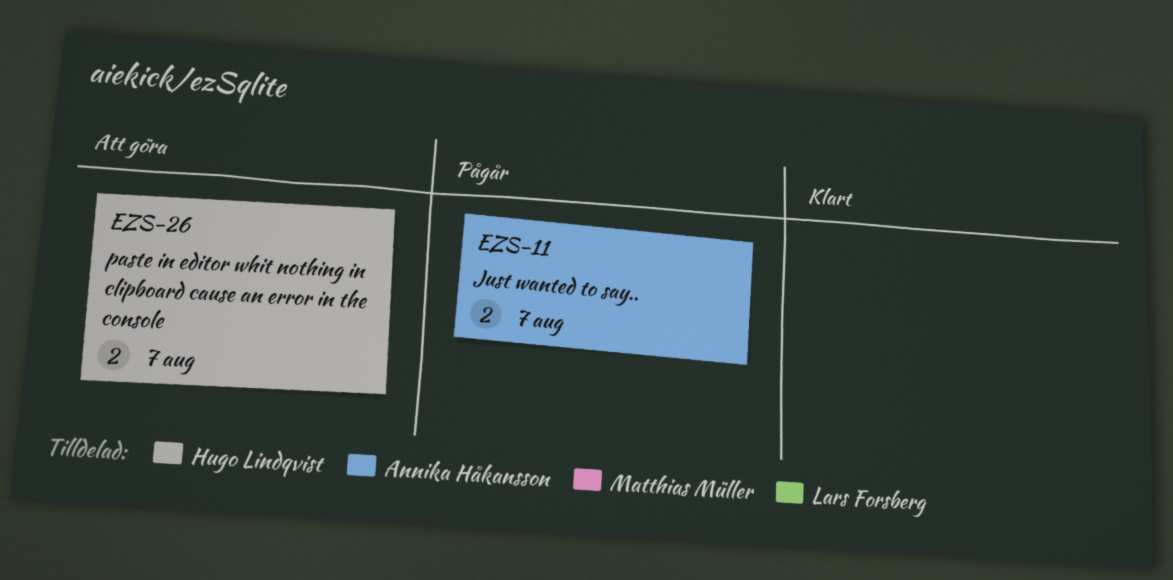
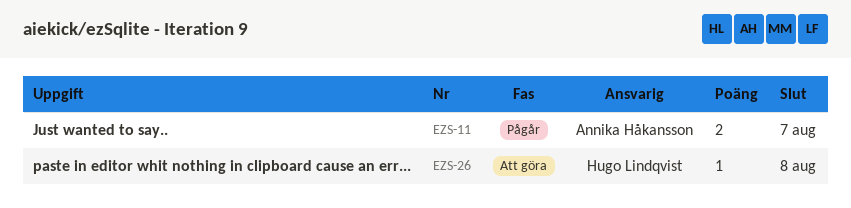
EZS-26, estimate: 2 -> 1
EZS-26, due: Aug 7 -> Aug 8

